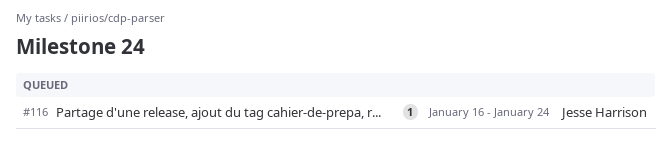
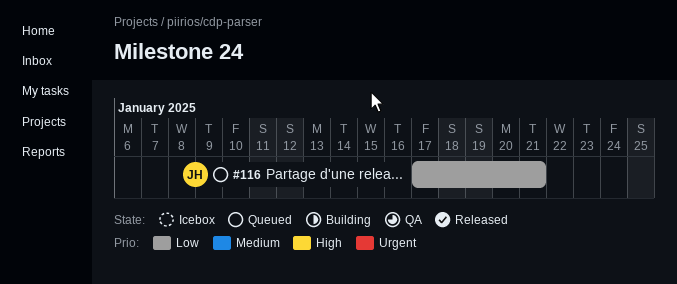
#116, start: Jan 16 -> Jan 17
#116, due: Jan 24 -> Jan 21

